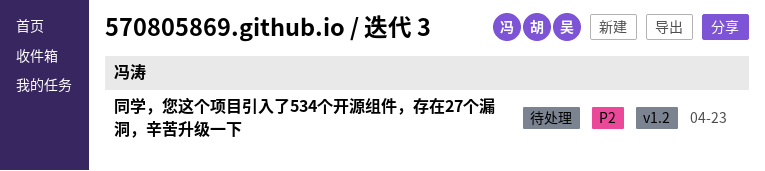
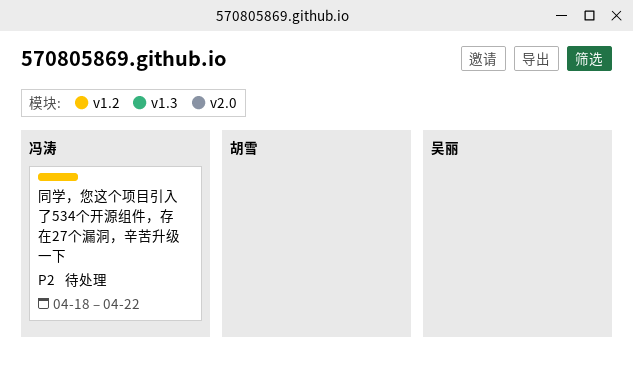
同学，您这个项目引入了534个开源组件，存在27个漏洞，辛苦升级一下, due: Apr 23 -> Apr 22

